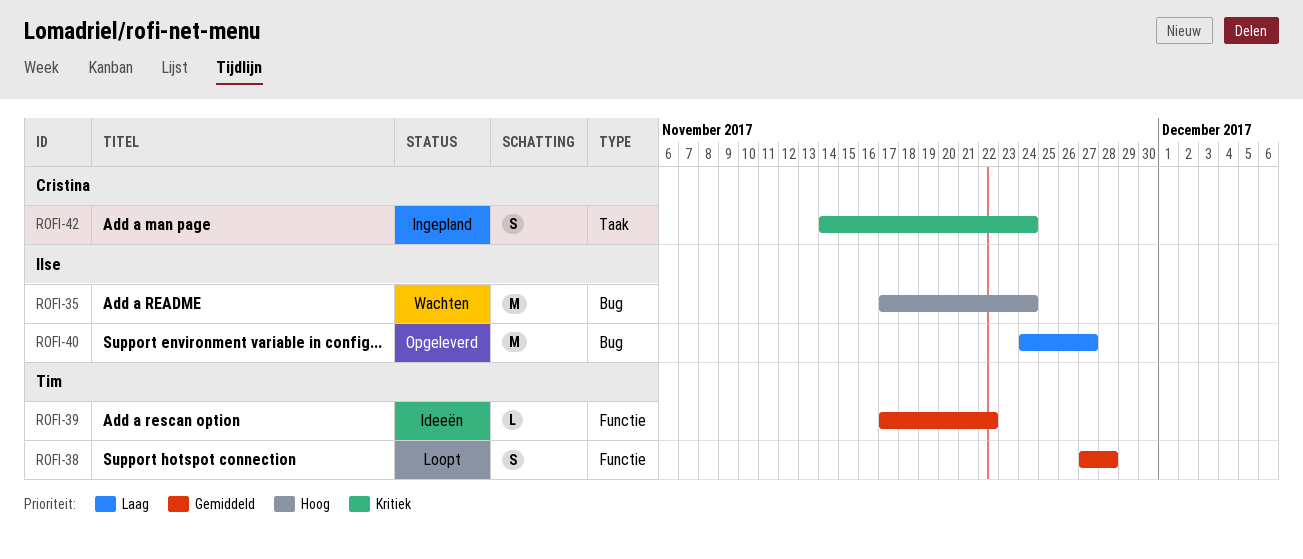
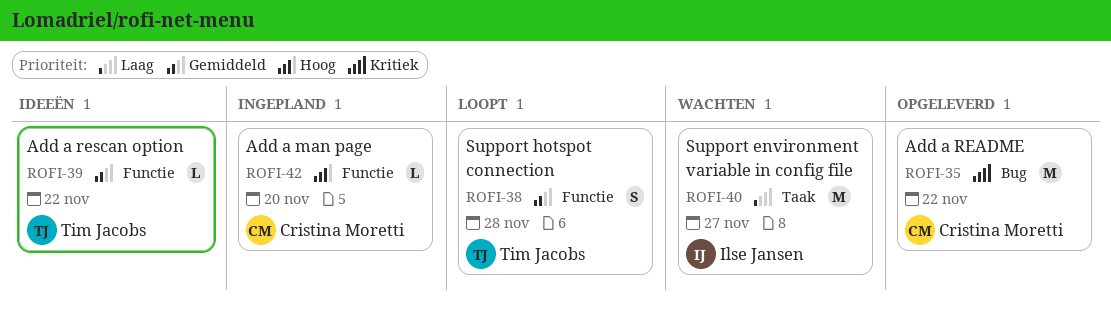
ROFI-35, status: Wachten -> Opgeleverd
ROFI-35, owner: Ilse Jansen -> Cristina Moretti
ROFI-35, priority: Hoog -> Kritiek
ROFI-35, due: Nov 24 -> Nov 22
ROFI-40, status: Opgeleverd -> Wachten
ROFI-40, label: Bug -> Taak
ROFI-42, priority: Kritiek -> Hoog
ROFI-42, label: Taak -> Functie
ROFI-42, estimate: S -> L
ROFI-42, due: Nov 24 -> Nov 20

